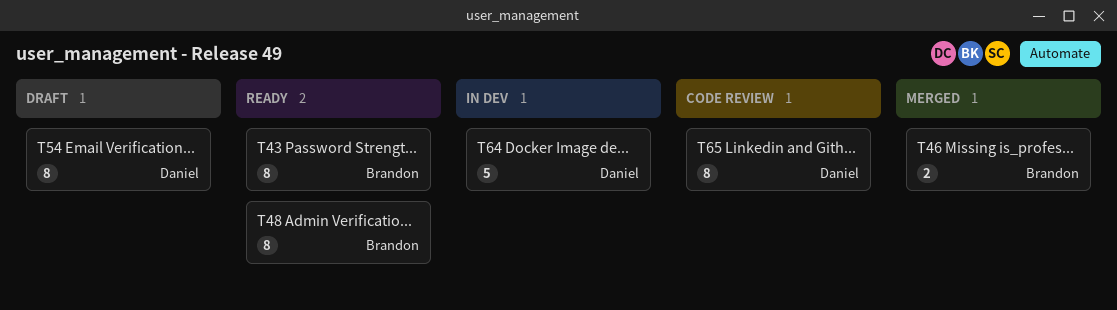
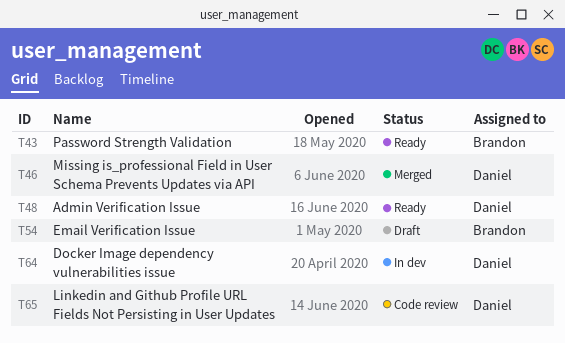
T46, owner: Brandon -> Daniel
T48, owner: Brandon -> Daniel
T54, owner: Daniel -> Brandon

